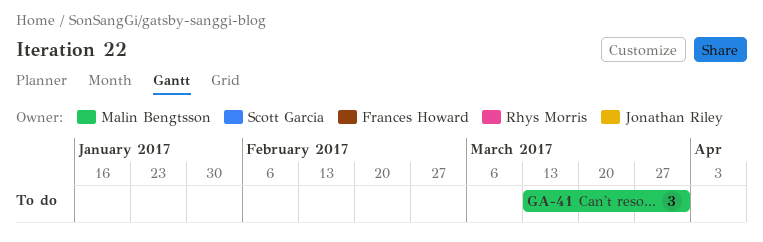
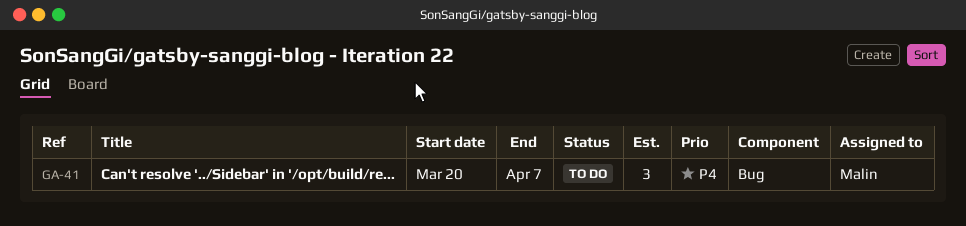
GA-41, start: Mar 13 -> Mar 20
GA-41, due: Mar 31 -> Apr 7

